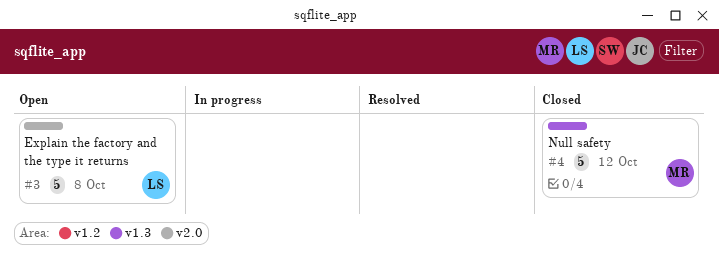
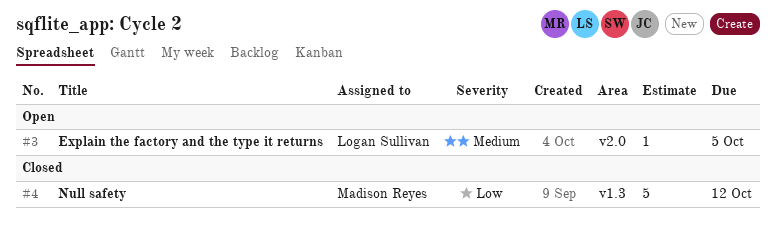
#3, estimate: 5 -> 1
#3, due: Oct 8 -> Oct 5

